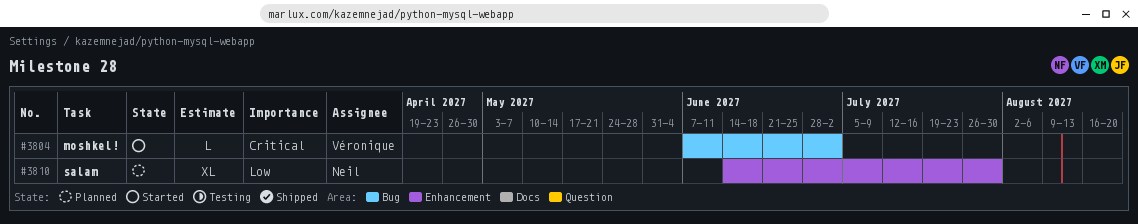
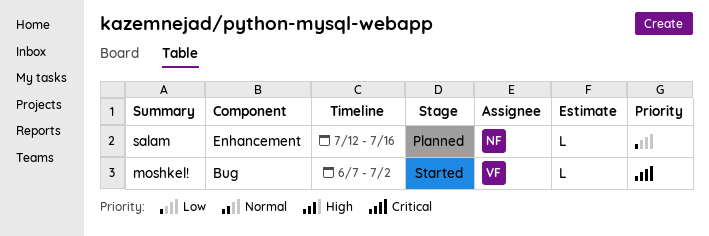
salam, estimate: XL -> L
salam, start: Jun 14 -> Jul 12
salam, due: Jul 30 -> Jul 16

